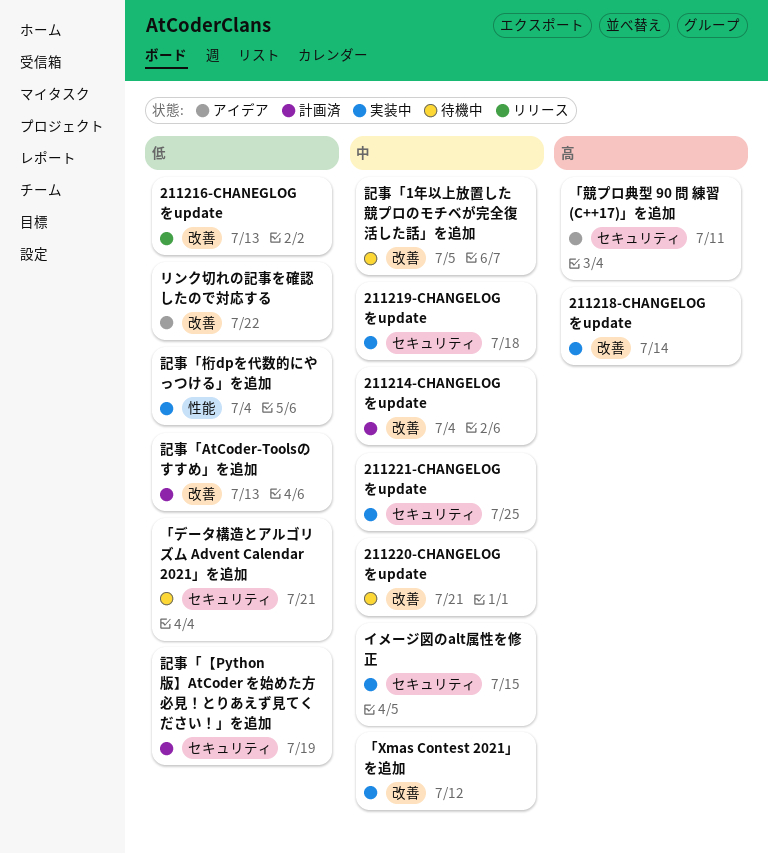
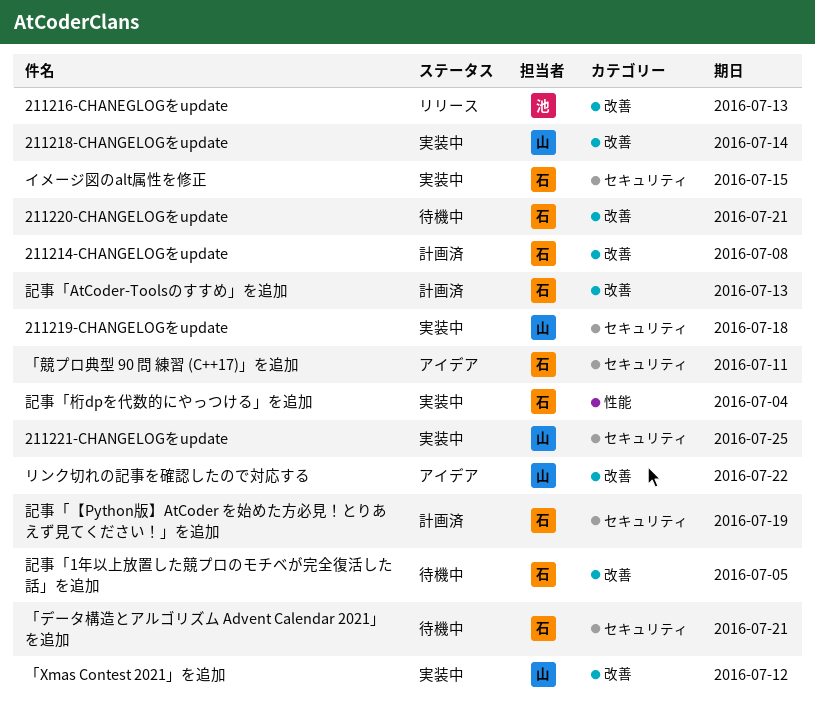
211214-CHANGELOGをupdate, due: Jul 4 -> Jul 8

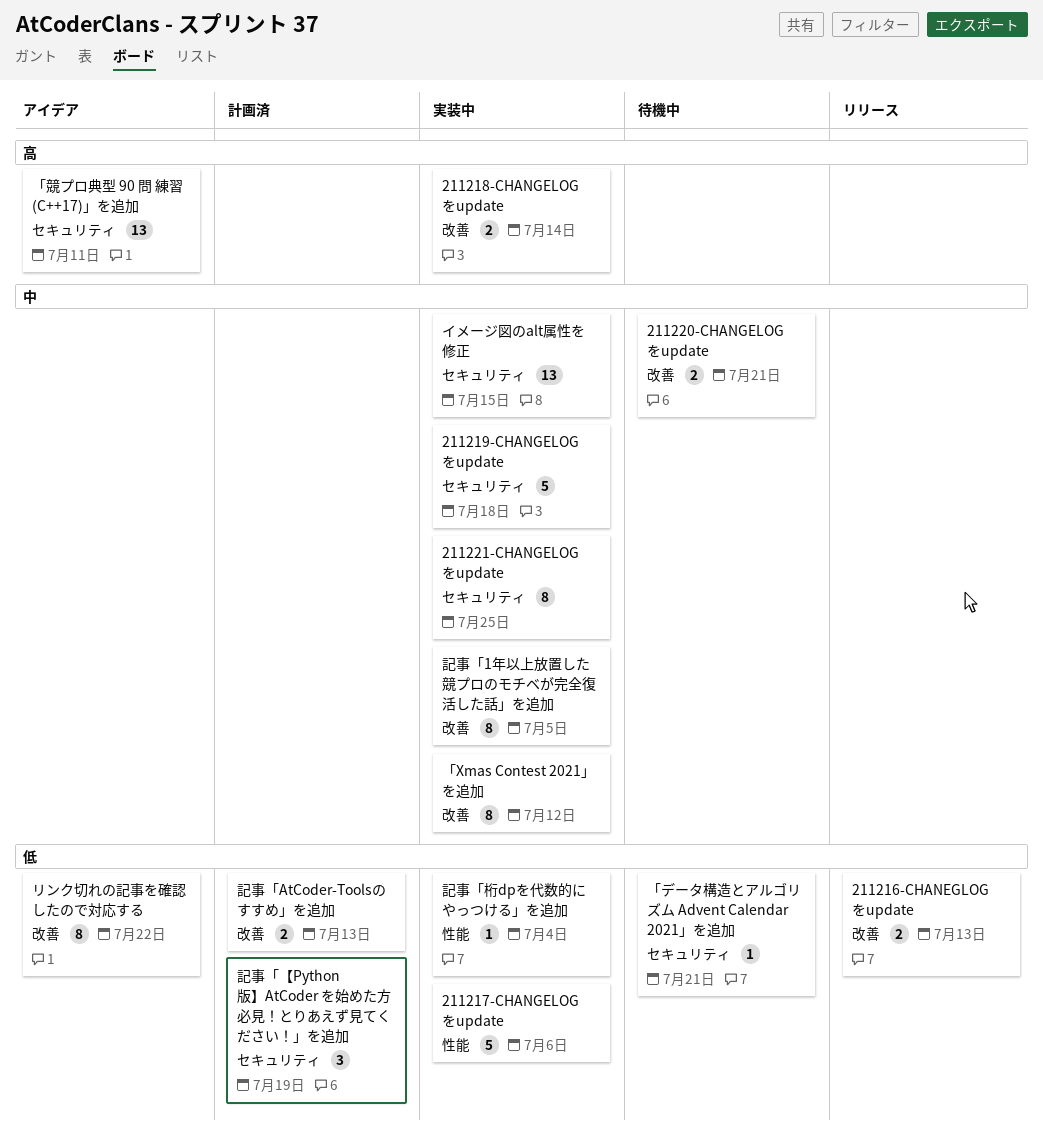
211214-CHANGELOGをupdate: present -> none
211217-CHANGELOGをupdate: none -> present
記事「1年以上放置した競プロのモチベが完全復活した話」を追加, status: 待機中 -> 実装中

